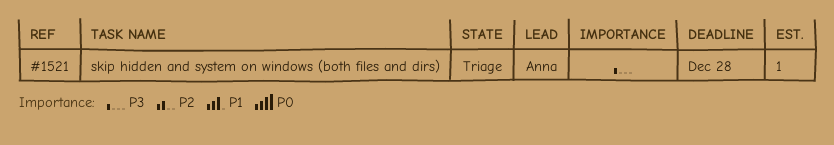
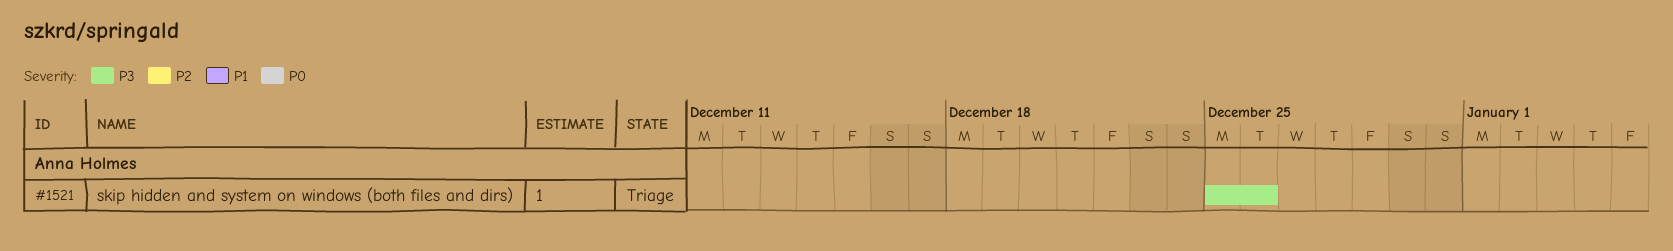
#1521, due: Dec 28 -> Dec 26

